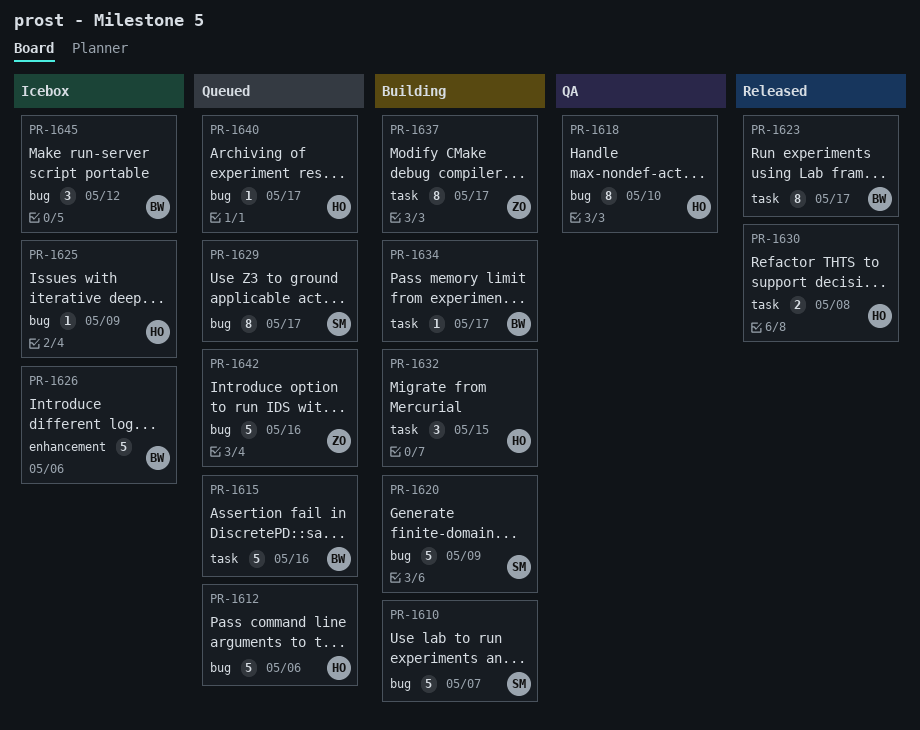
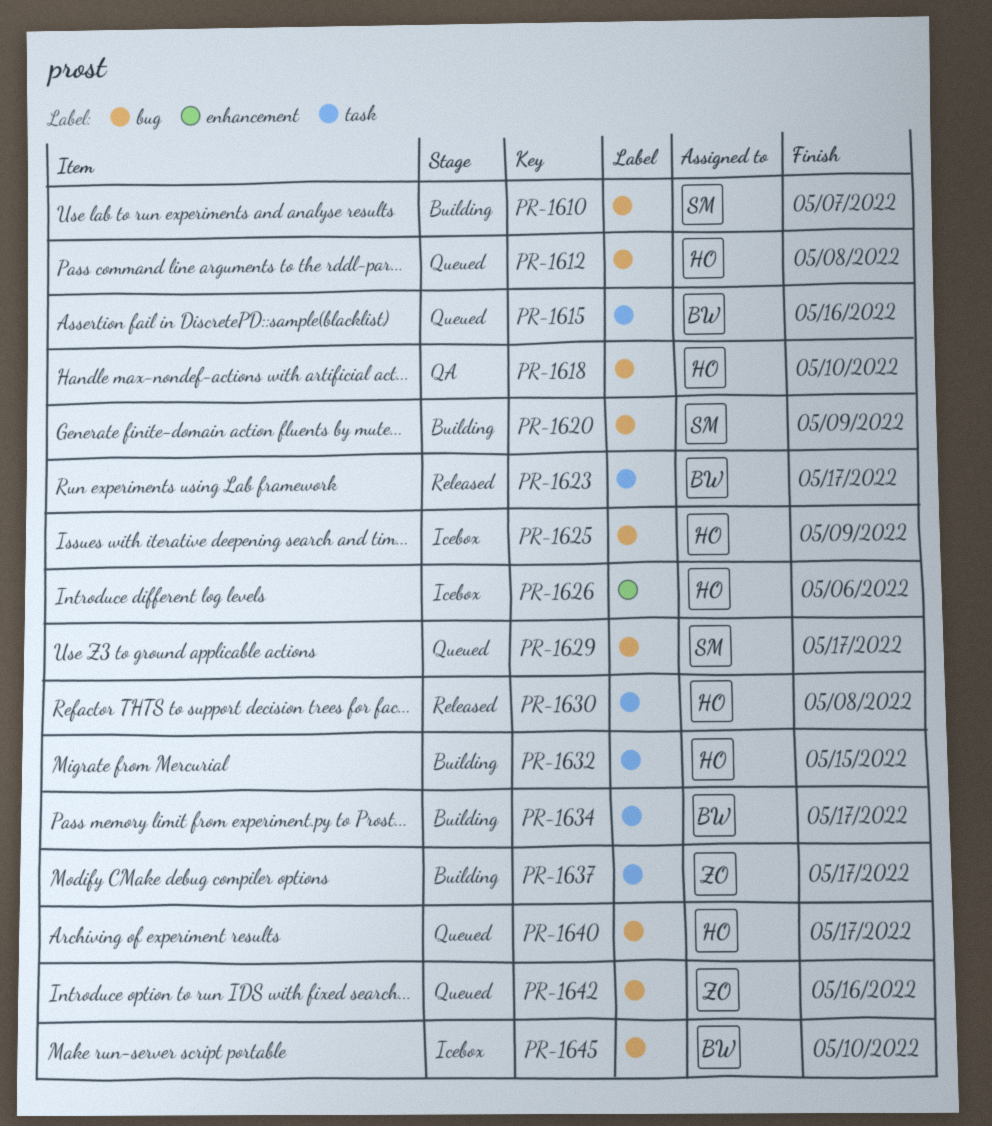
PR-1612, due: May 6 -> May 8
PR-1626, owner: BW -> HO
PR-1645, due: May 12 -> May 10

